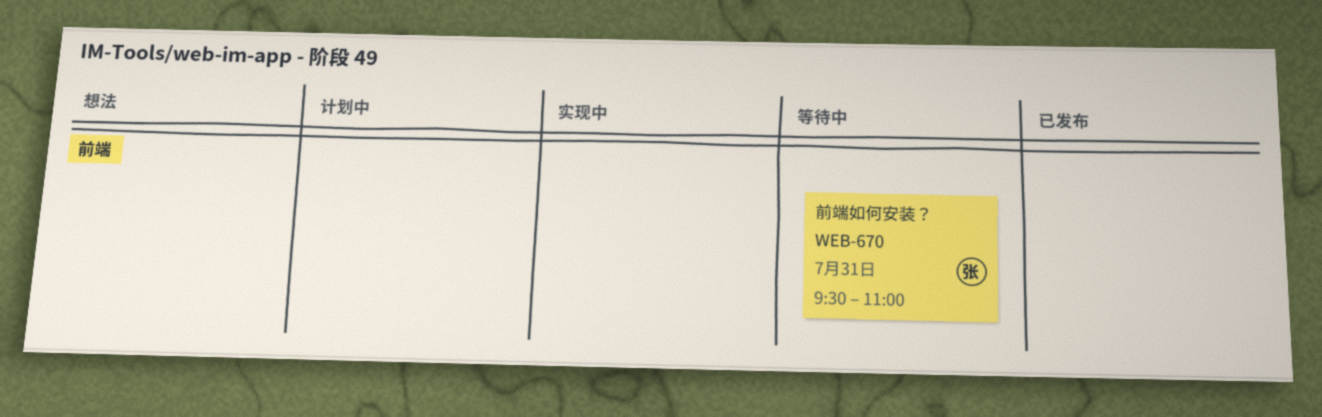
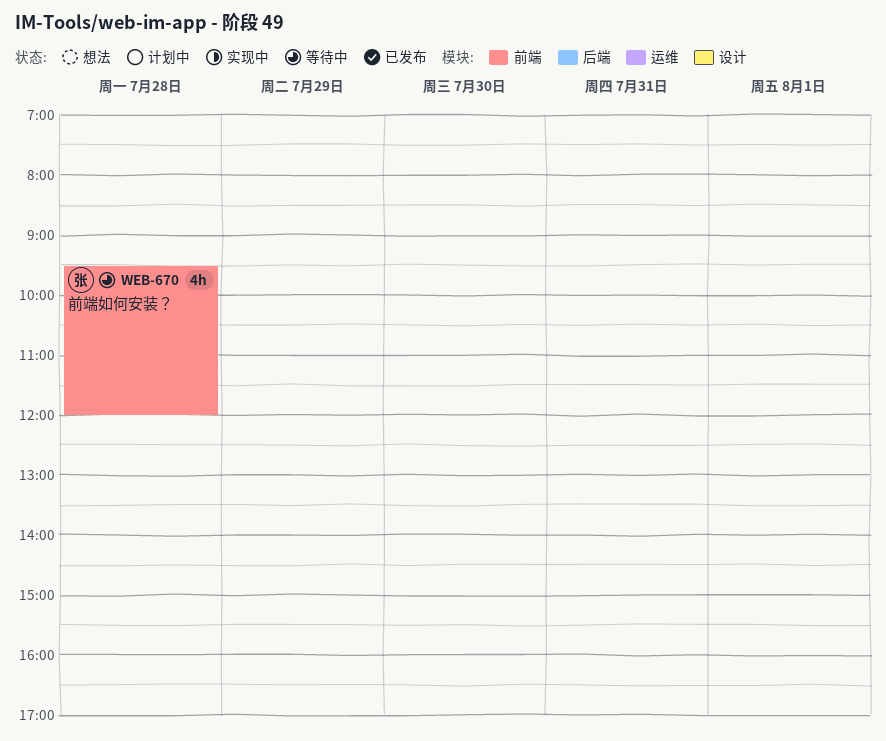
WEB-670, day: Jul 31 -> Jul 28
WEB-670, ends: 11:00 -> 12:00

